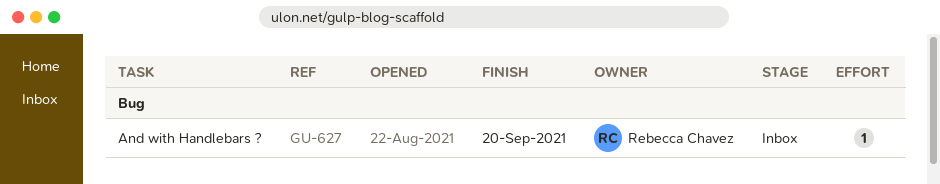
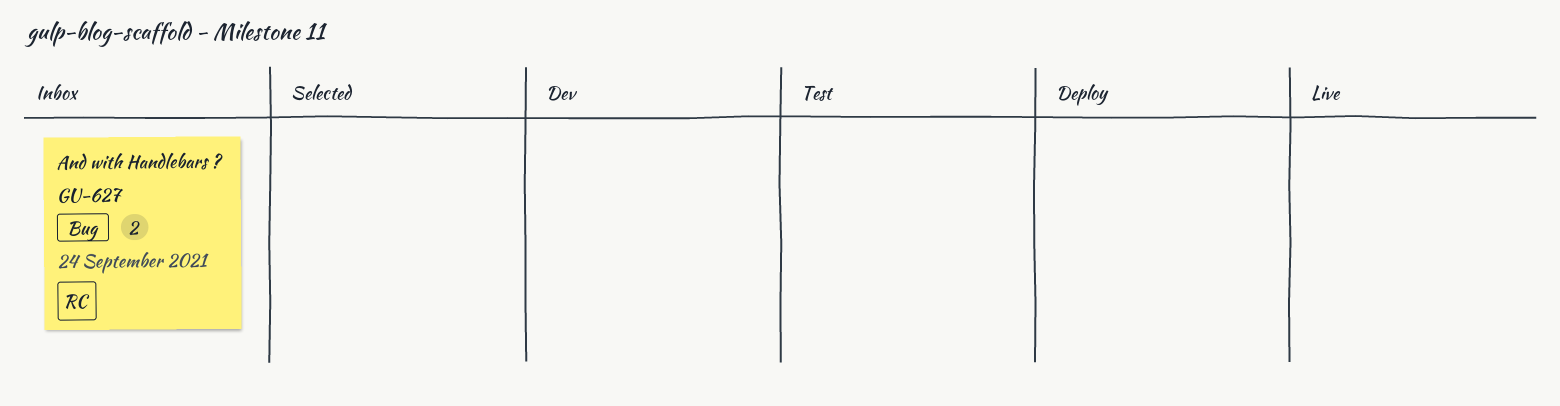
GU-627, estimate: 1 -> 2
GU-627, due: Sep 20 -> Sep 24

